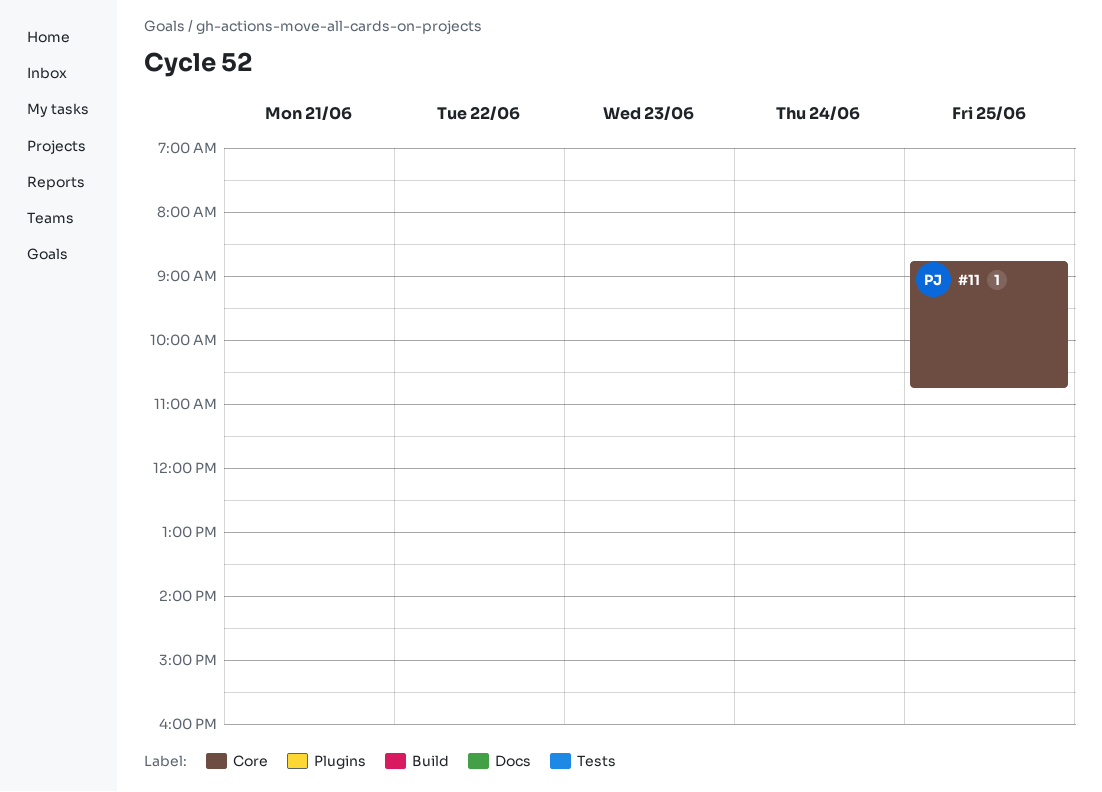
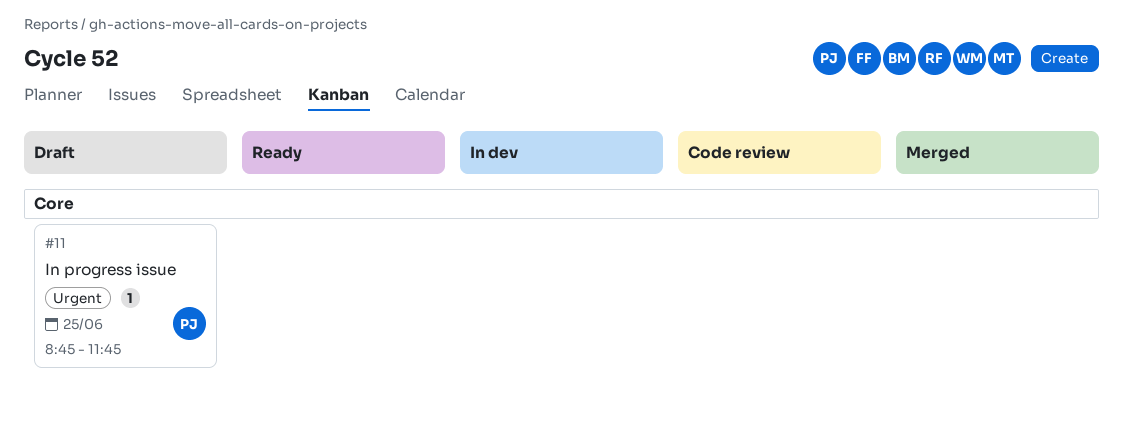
#11, ends: 10:45 -> 11:45

